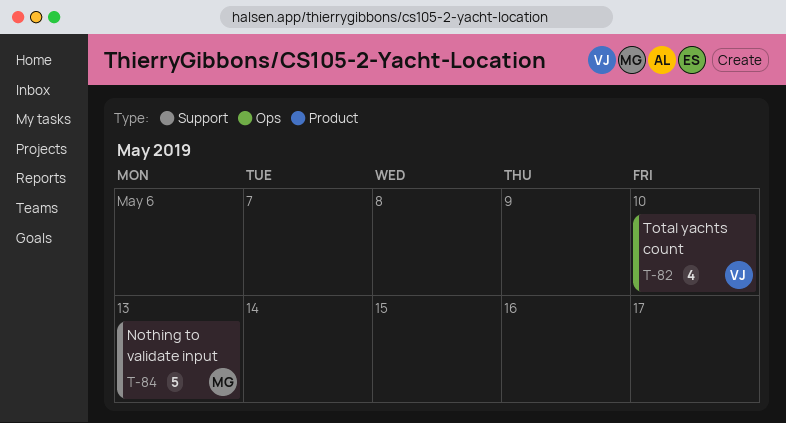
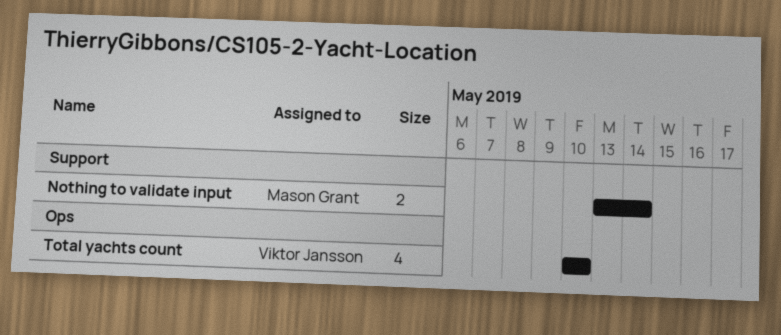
Nothing to validate input, estimate: 5 -> 2
Nothing to validate input, due: May 13 -> May 14

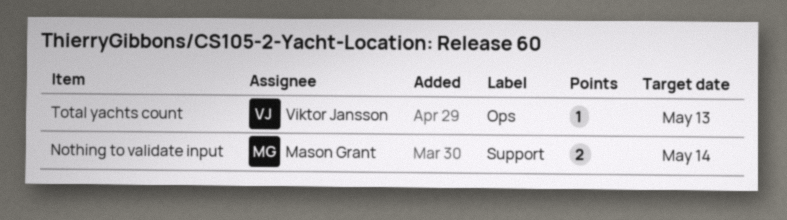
Total yachts count, estimate: 4 -> 1
Total yachts count, due: May 10 -> May 13

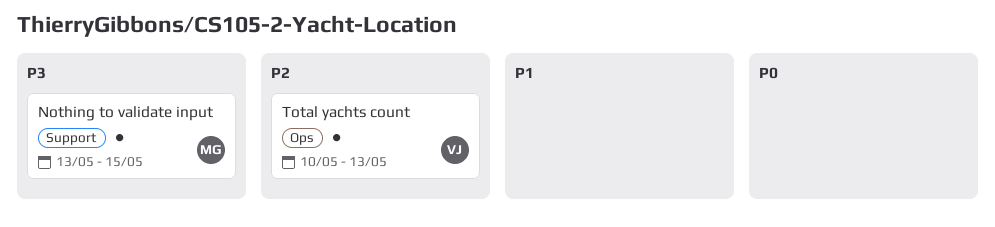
Nothing to validate input, estimate: 2 -> 1
Nothing to validate input, due: May 14 -> May 15

